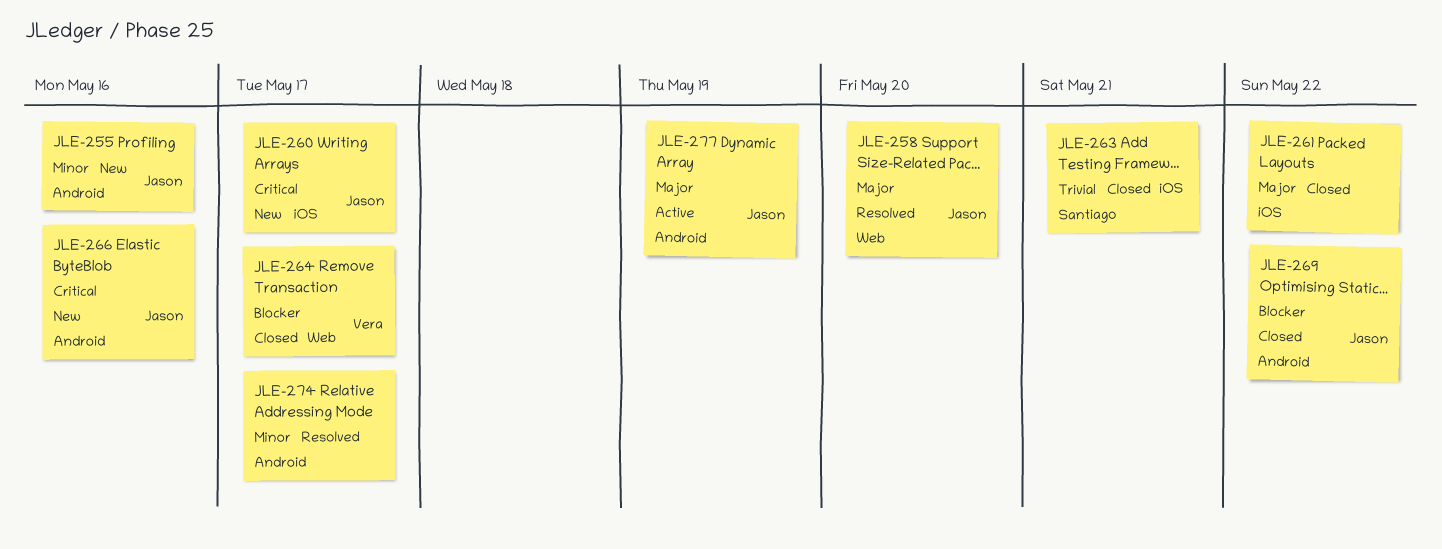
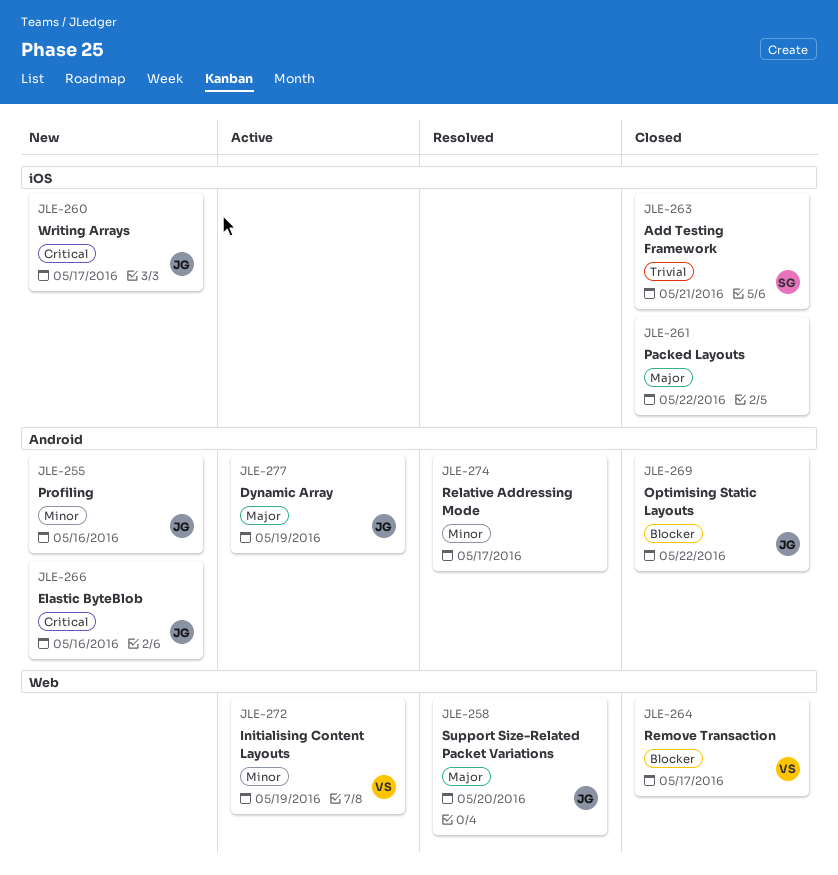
JLE-272: none -> present

